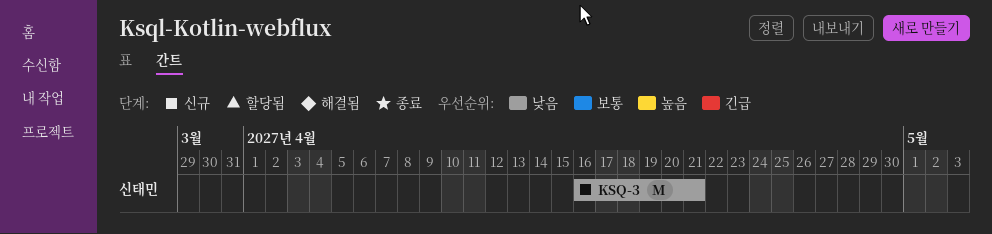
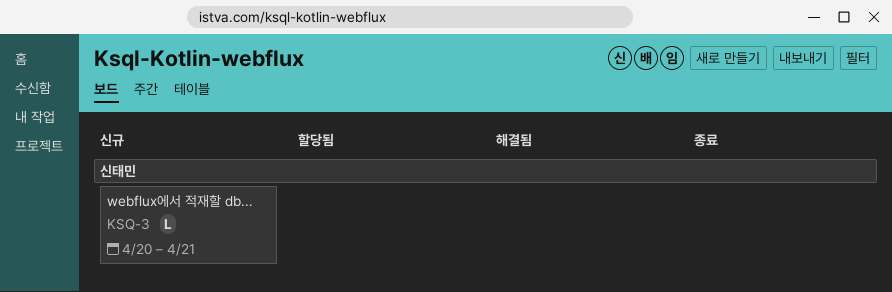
KSQ-3, estimate: M -> L
KSQ-3, start: Apr 16 -> Apr 20

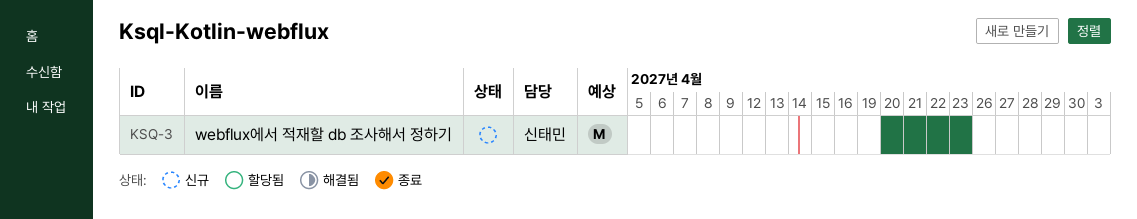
KSQ-3, estimate: L -> M
KSQ-3, due: Apr 21 -> Apr 23

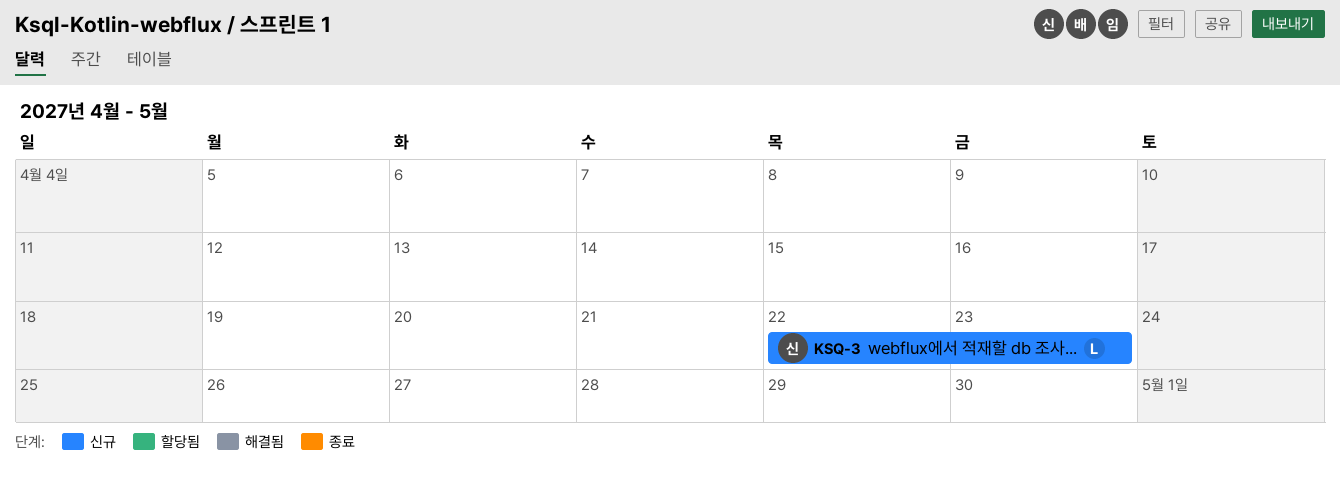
KSQ-3, estimate: M -> L
KSQ-3, start: Apr 20 -> Apr 22

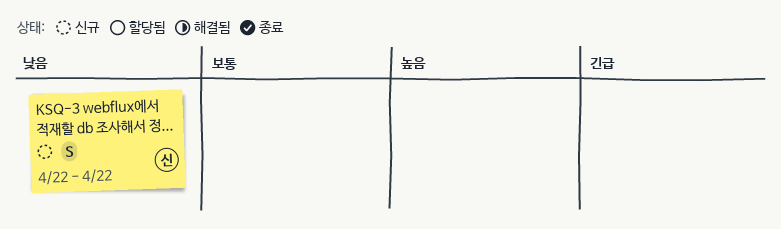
KSQ-3, estimate: L -> S
KSQ-3, due: Apr 23 -> Apr 22

